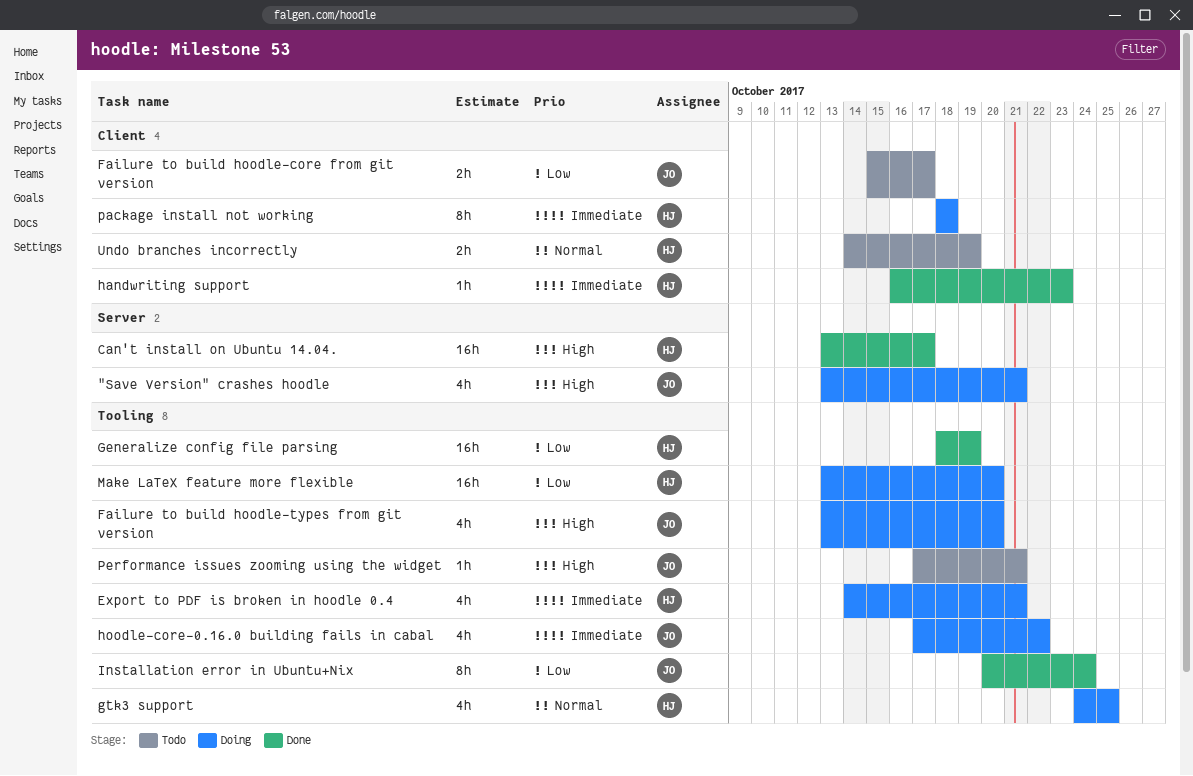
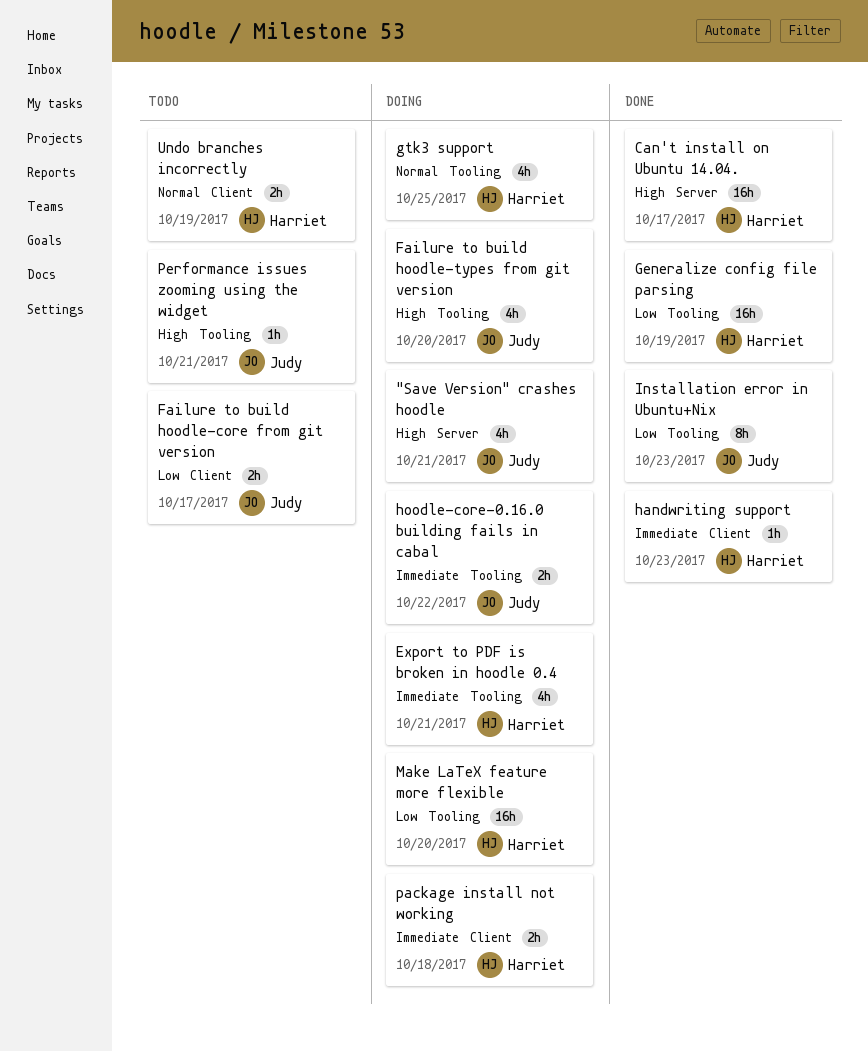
hoodle-core-0.16.0 building fails in cabal, estimate: 4h -> 2h
Installation error in Ubuntu+Nix, due: Oct 24 -> Oct 23
package install not working, estimate: 8h -> 2h

